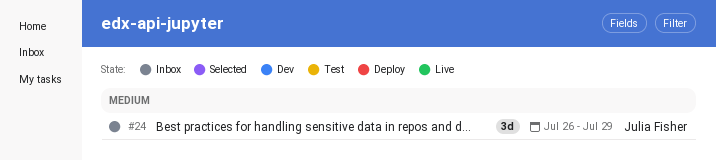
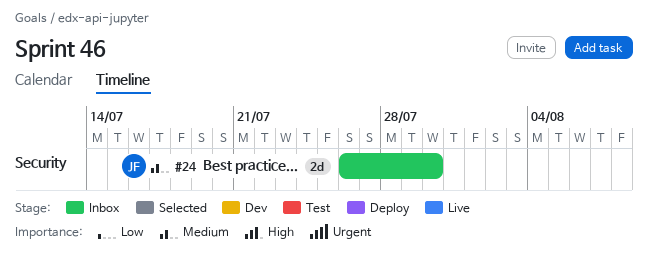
#24, estimate: 3d -> 2d
#24, due: Jul 29 -> Jul 30

